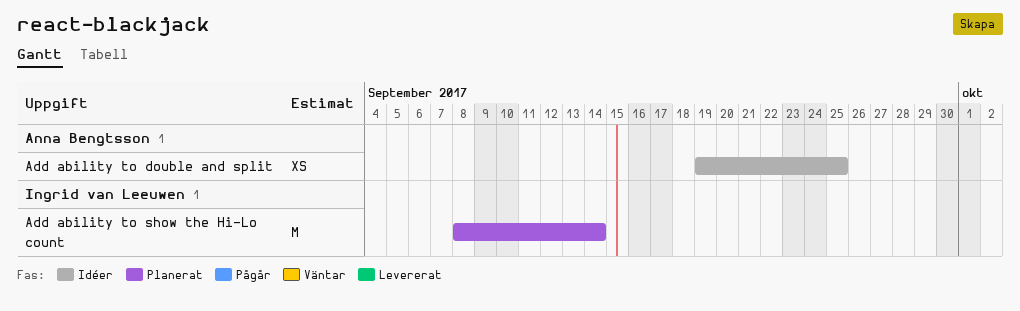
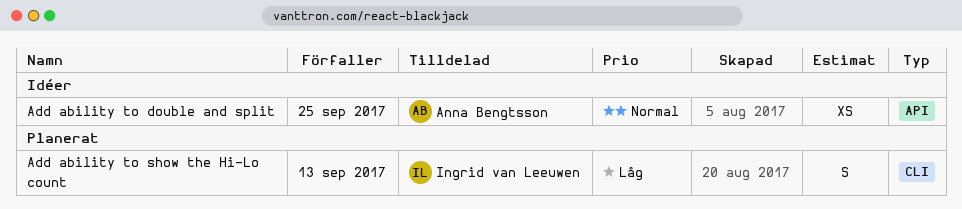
Add ability to show the Hi-Lo count, estimate: M -> S
Add ability to show the Hi-Lo count, due: Sep 14 -> Sep 13

